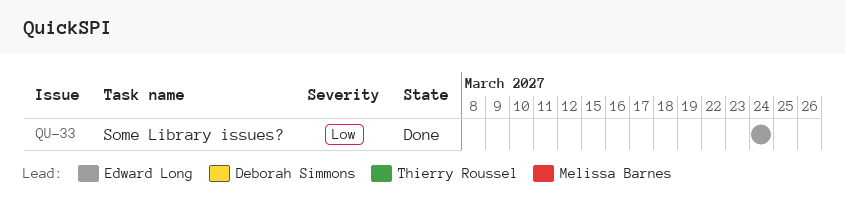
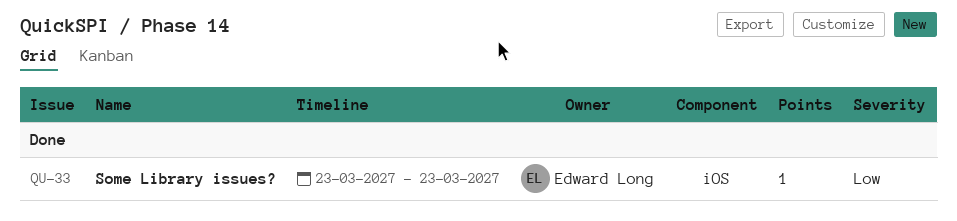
QU-33, start: Mar 24 -> Mar 23
QU-33, due: Mar 24 -> Mar 23

